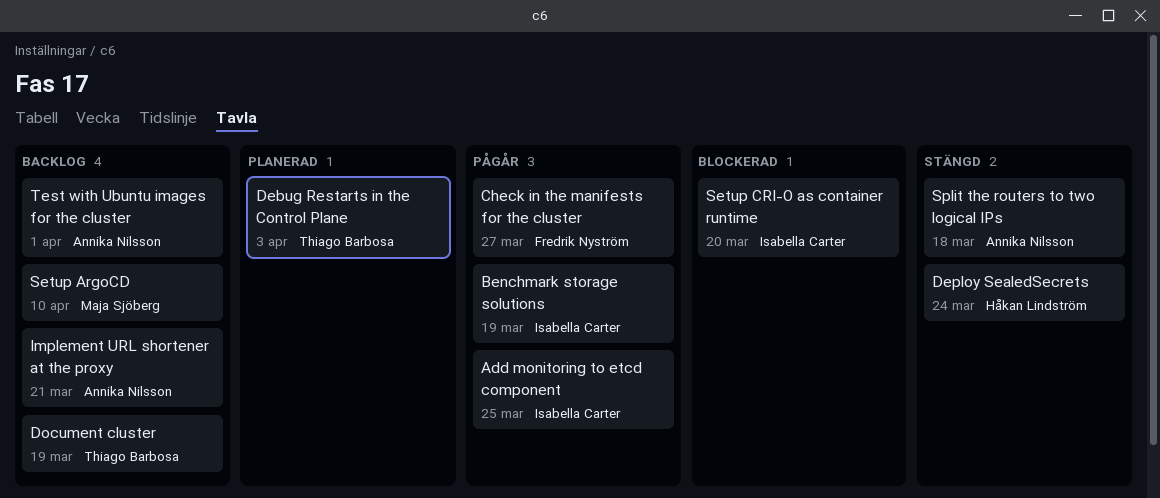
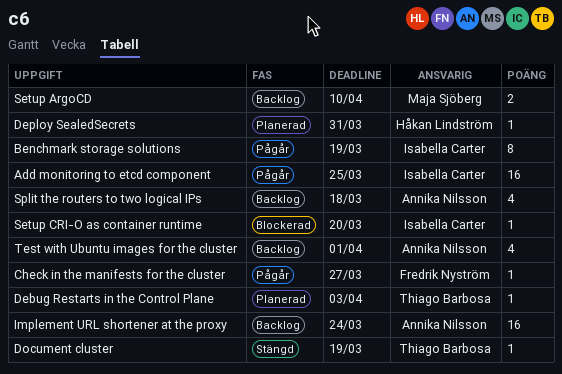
Deploy SealedSecrets, status: Stängd -> Planerad
Deploy SealedSecrets, due: Mar 24 -> Mar 31
Document cluster, status: Backlog -> Stängd
Implement URL shortener at the proxy, due: Mar 21 -> Mar 24
Split the routers to two logical IPs, status: Stängd -> Backlog

